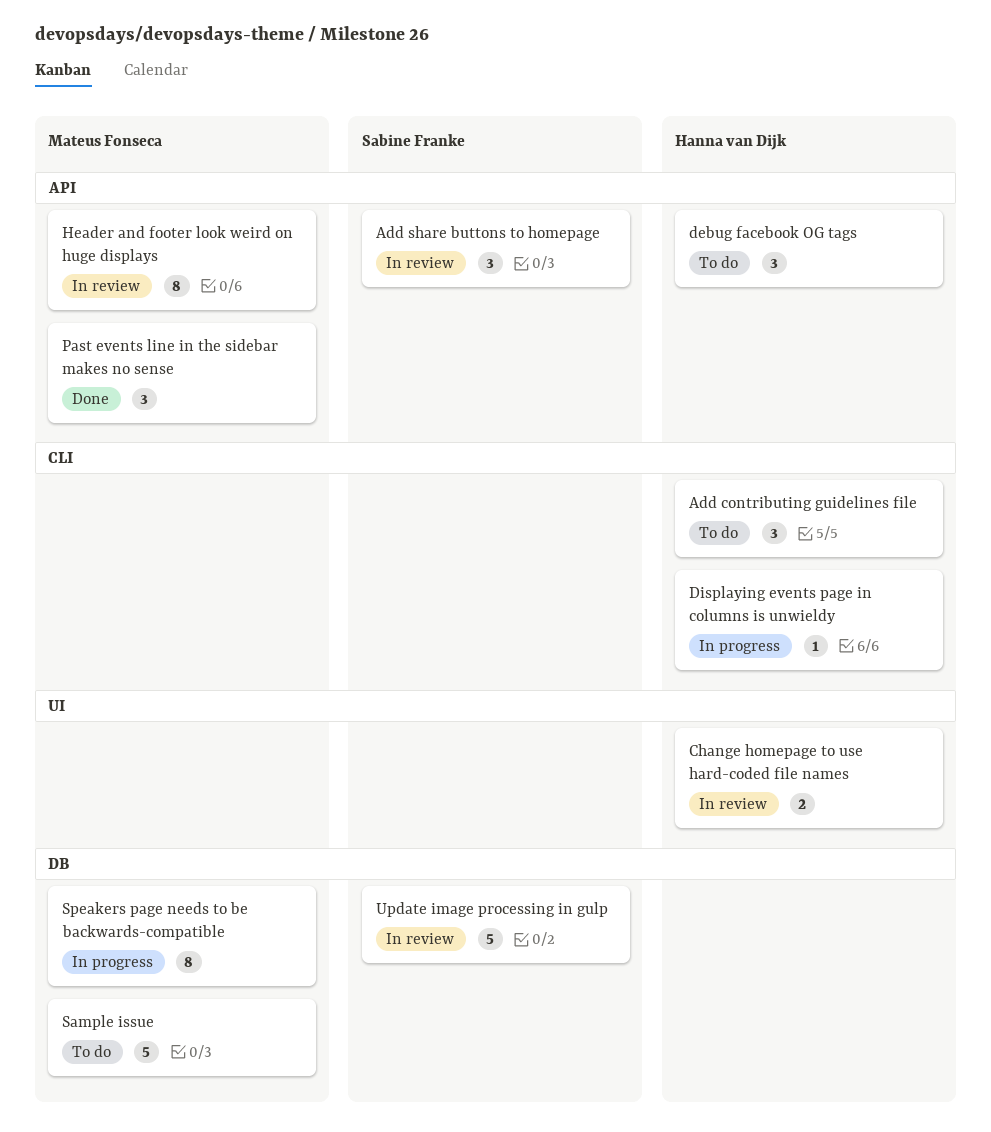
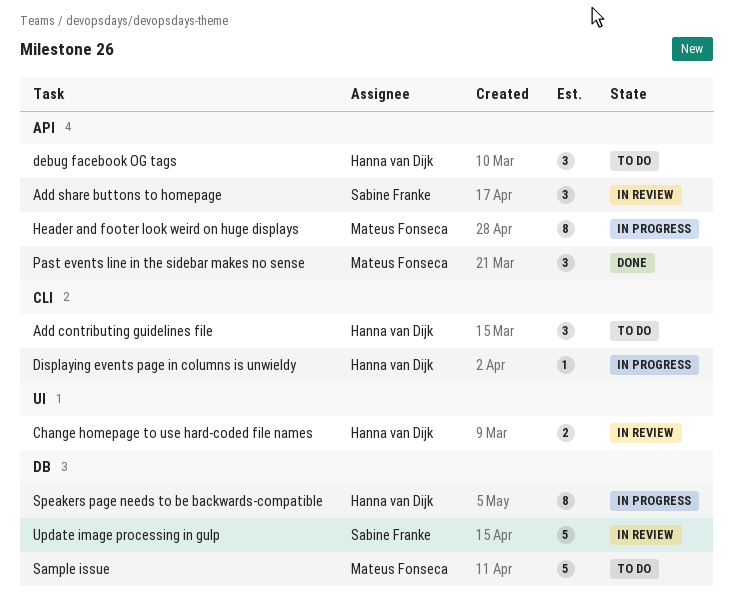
Header and footer look weird on huge displays, status: In review -> In progress
Speakers page needs to be backwards-compatible, owner: Mateus Fonseca -> Hanna van Dijk

